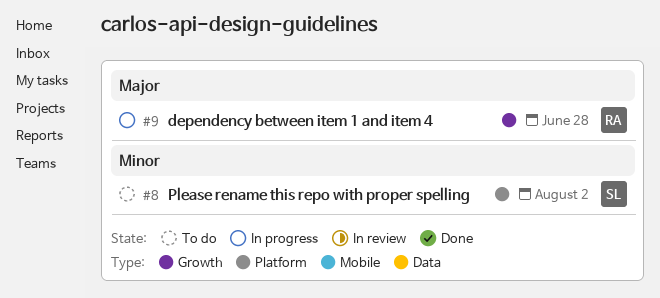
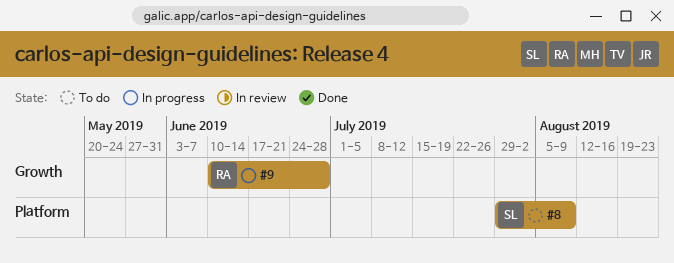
#8, due: Aug 2 -> Aug 9

